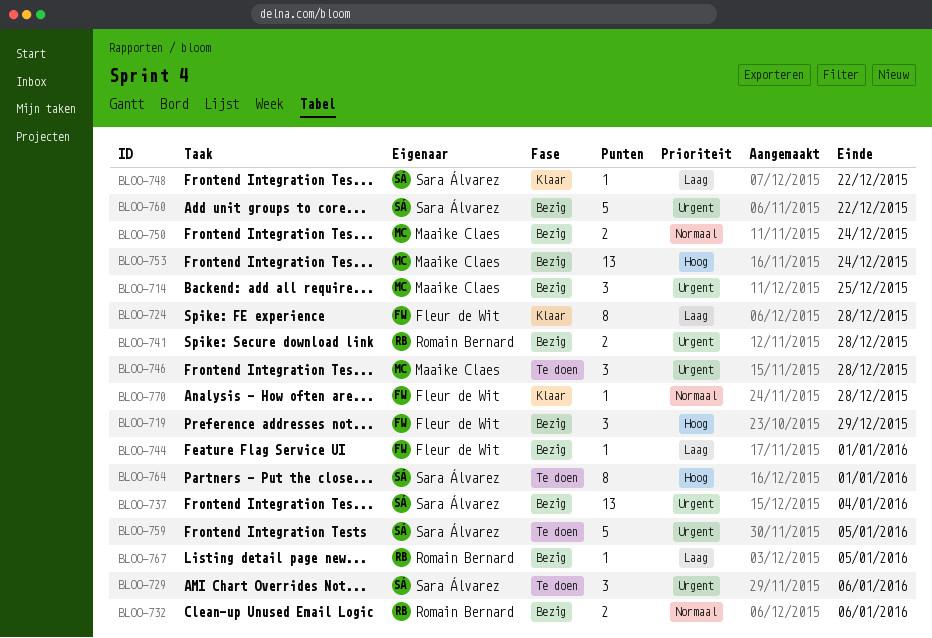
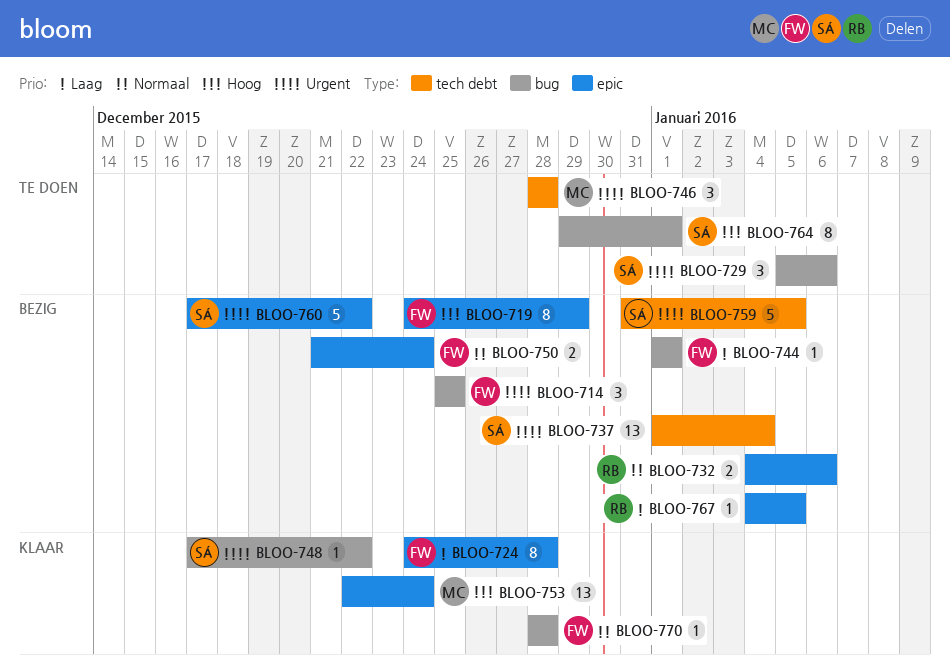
BLOO-714, owner: Maaike Claes -> Fleur de Wit
BLOO-719, estimate: 3 -> 8
BLOO-741: present -> none
BLOO-748, priority: Laag -> Urgent
BLOO-750, owner: Maaike Claes -> Fleur de Wit
BLOO-753, status: Bezig -> Klaar
BLOO-759, status: Te doen -> Bezig

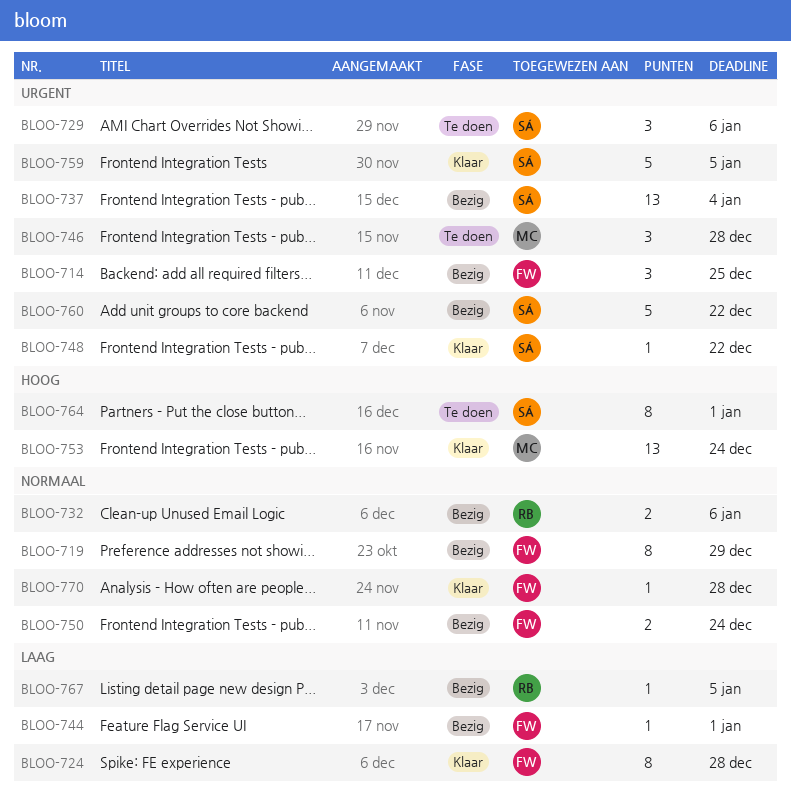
BLOO-719, priority: Hoog -> Normaal
BLOO-759, status: Bezig -> Klaar

